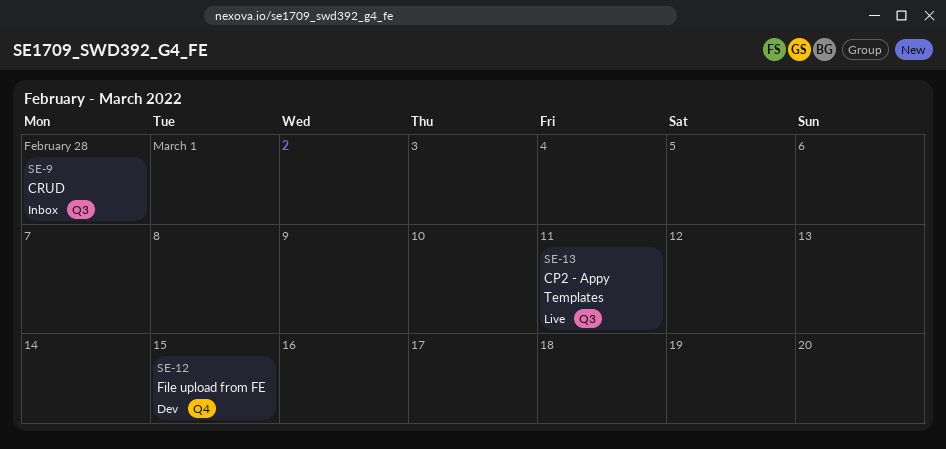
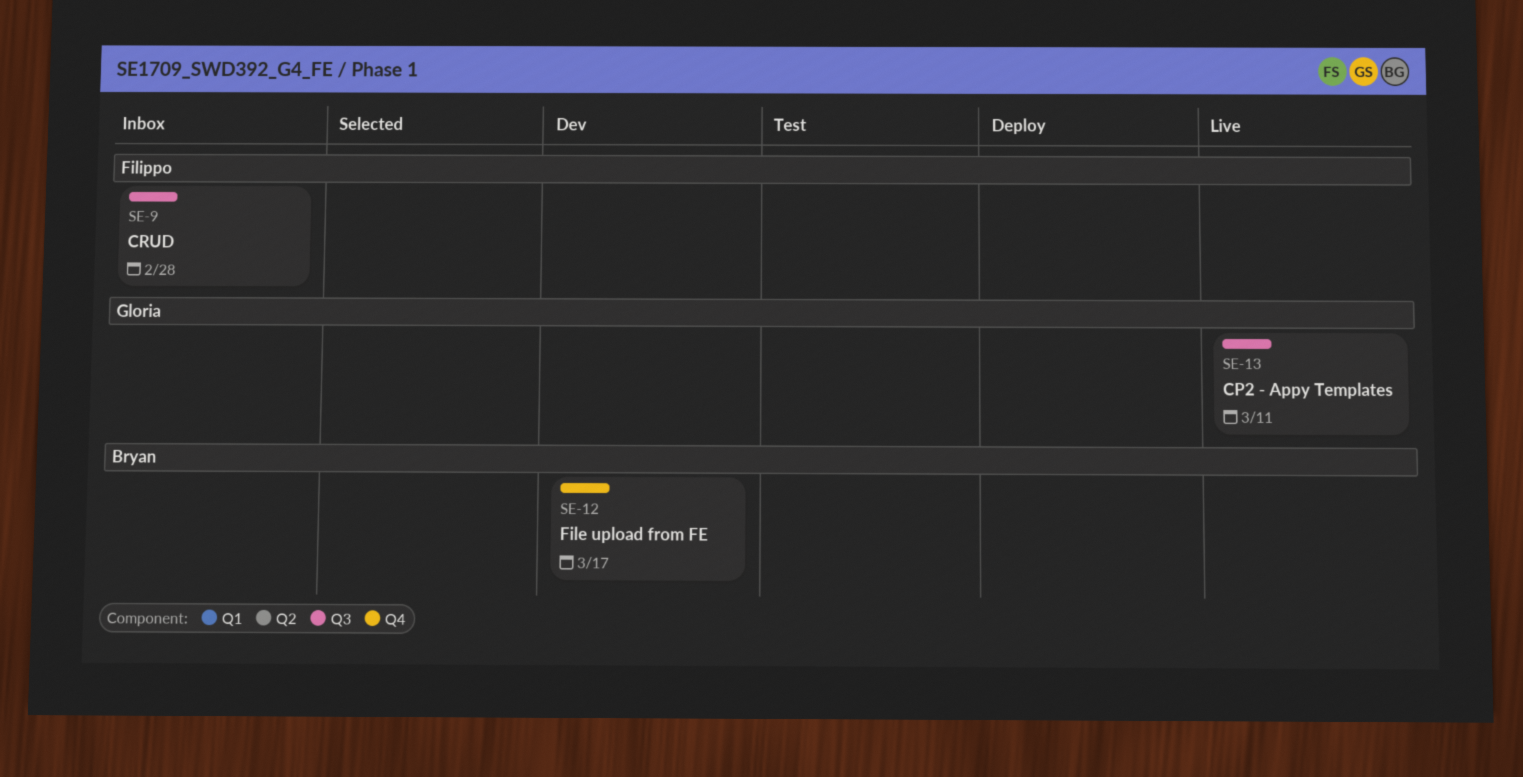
SE-12, due: Mar 15 -> Mar 17

